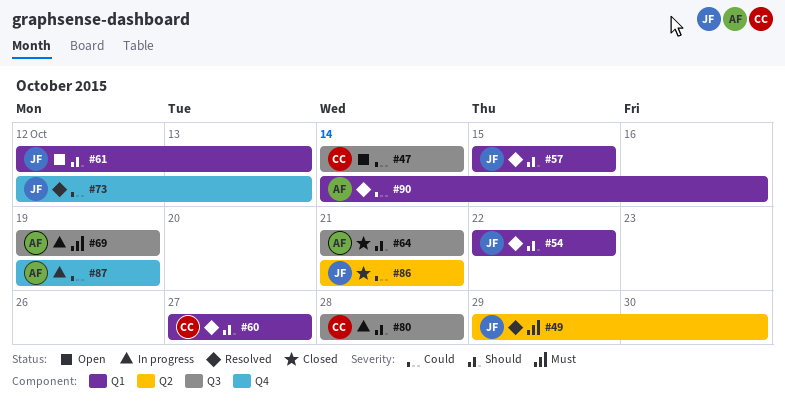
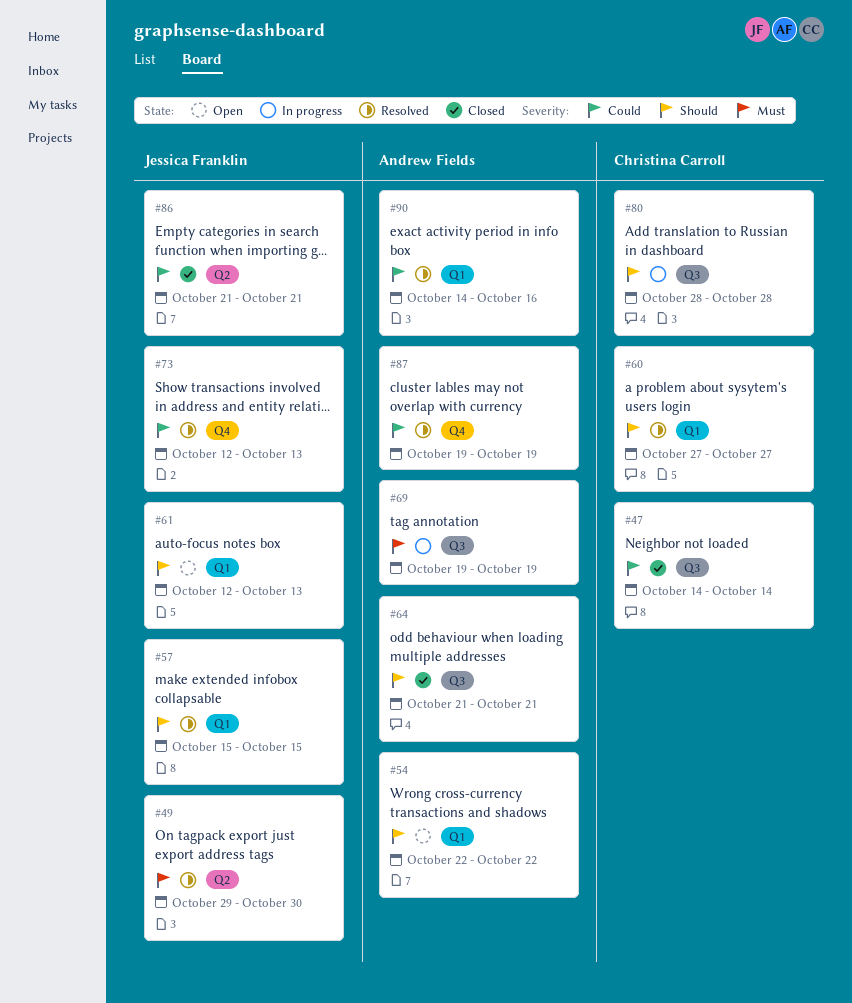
#47, status: Open -> Closed
#54, status: Resolved -> Open
#54, owner: Jessica Franklin -> Andrew Fields
#87, status: In progress -> Resolved

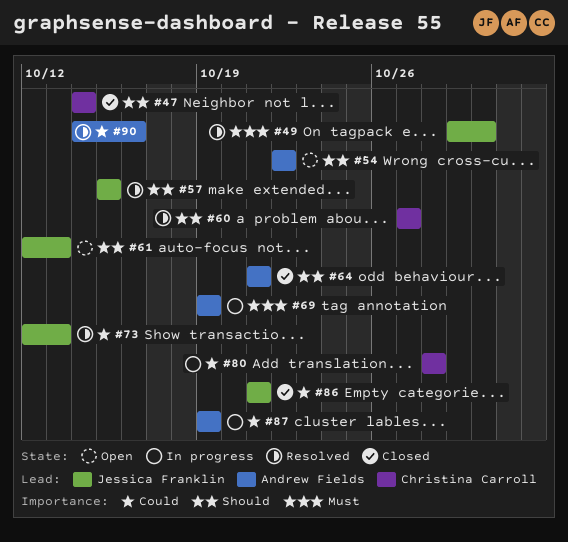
#47, priority: Could -> Should
#80, priority: Should -> Could
#87, status: Resolved -> In progress

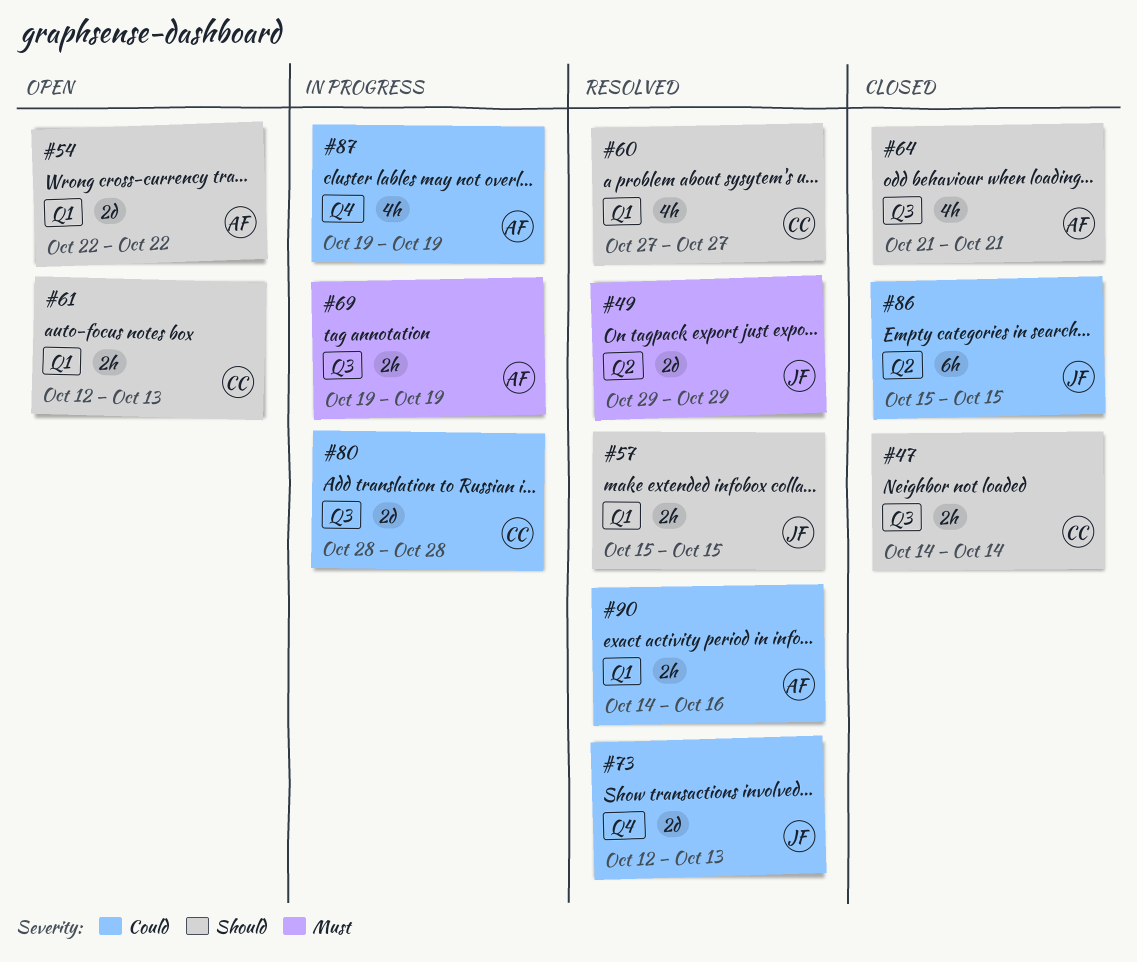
#49, due: Oct 30 -> Oct 29
#61, owner: Jessica Franklin -> Christina Carroll
#86, start: Oct 21 -> Oct 15
#86, due: Oct 21 -> Oct 15

